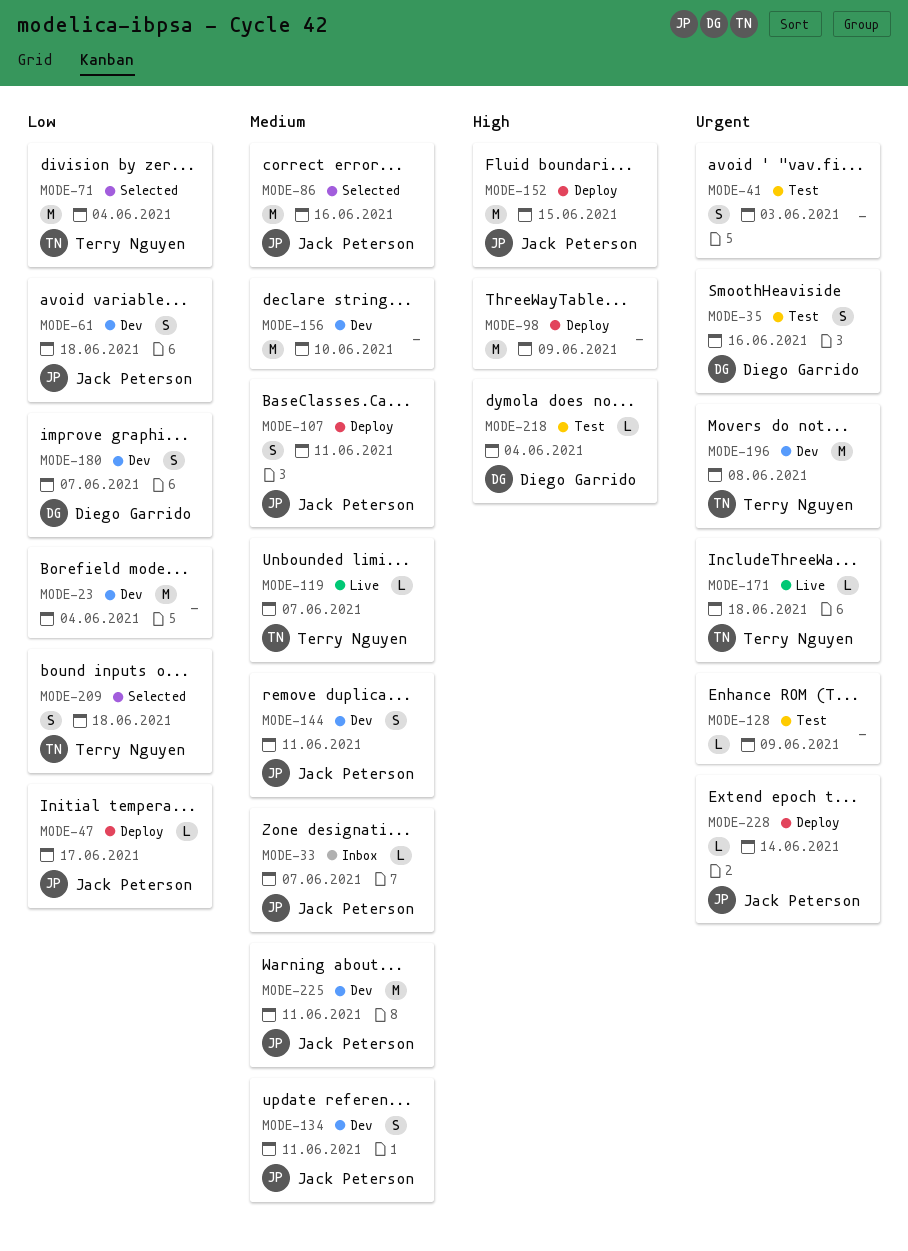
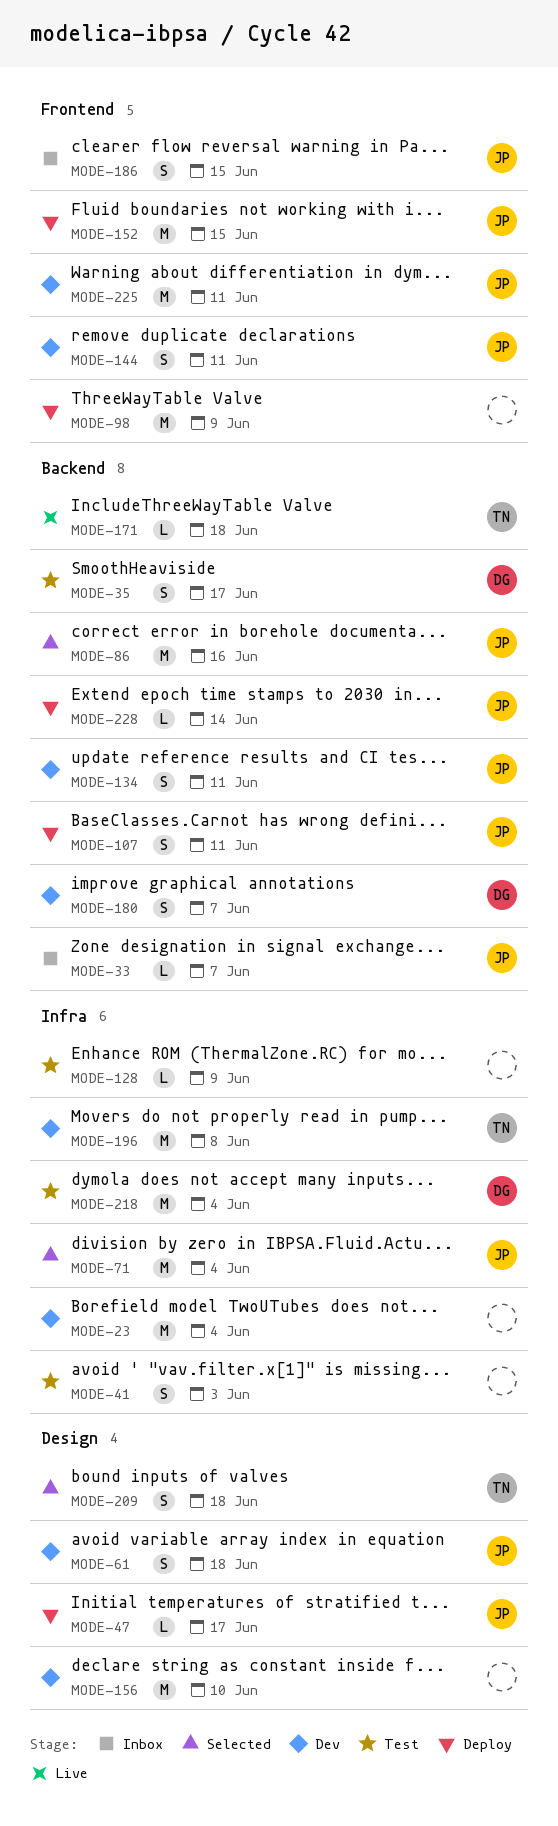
MODE-35, due: Jun 16 -> Jun 17
MODE-71, owner: Terry Nguyen -> Jack Peterson
MODE-119: present -> none
MODE-186: none -> present
MODE-218, estimate: L -> M

